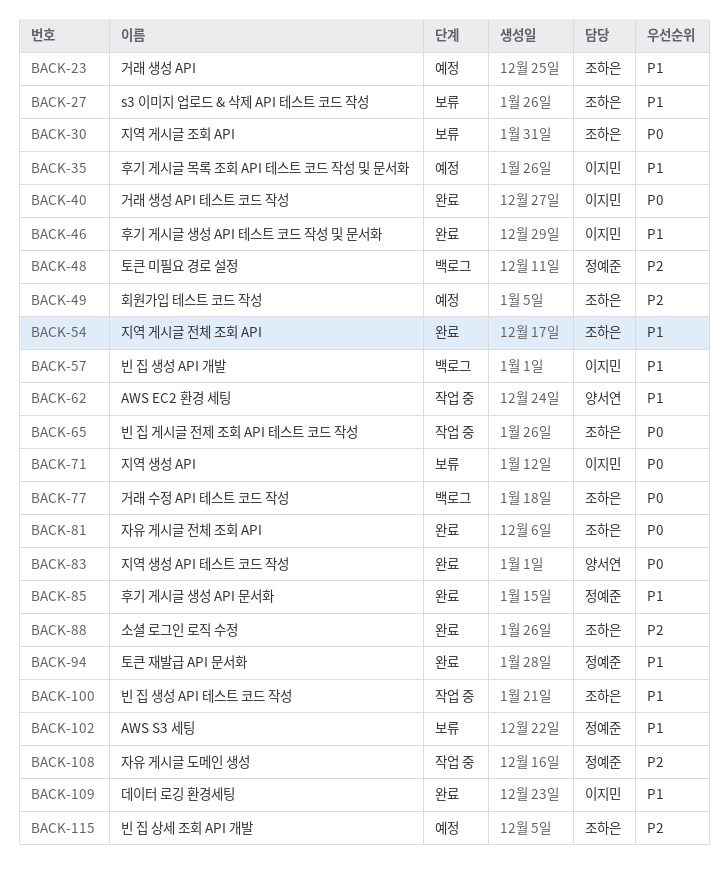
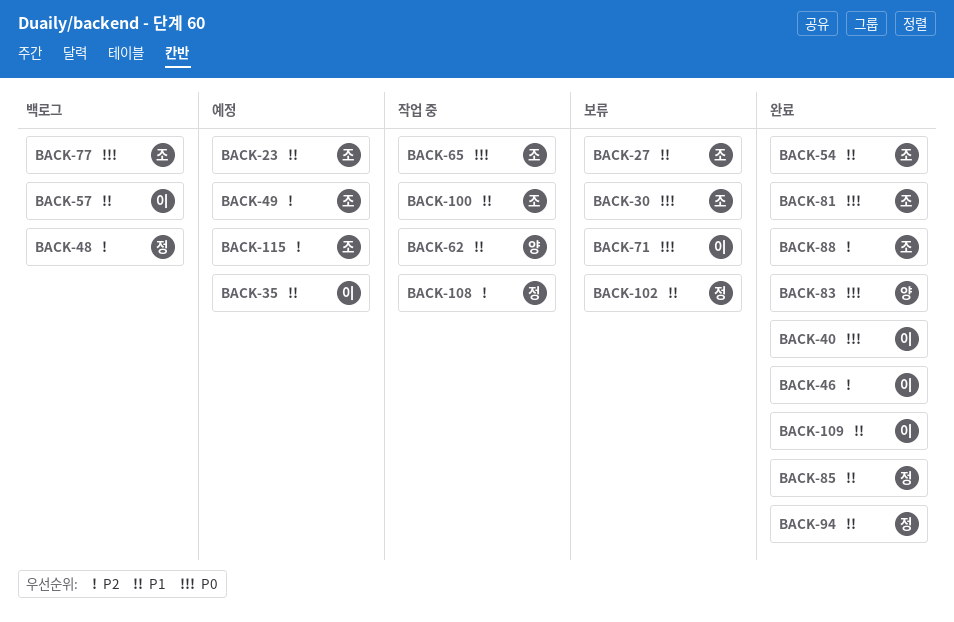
BACK-46, priority: P1 -> P2

